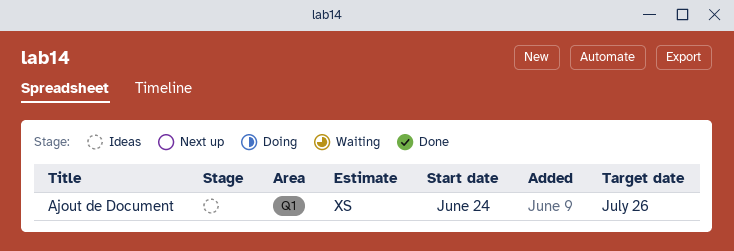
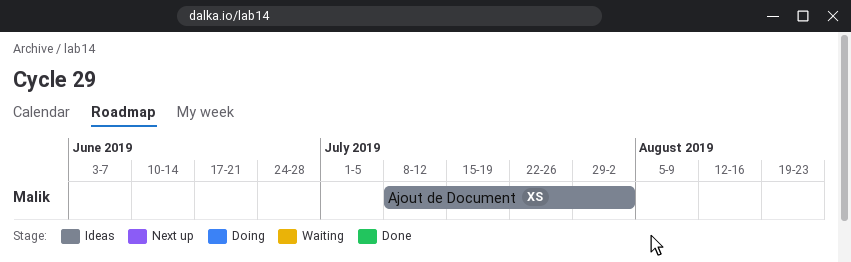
Ajout de Document, start: Jun 24 -> Jul 8
Ajout de Document, due: Jul 26 -> Aug 2

